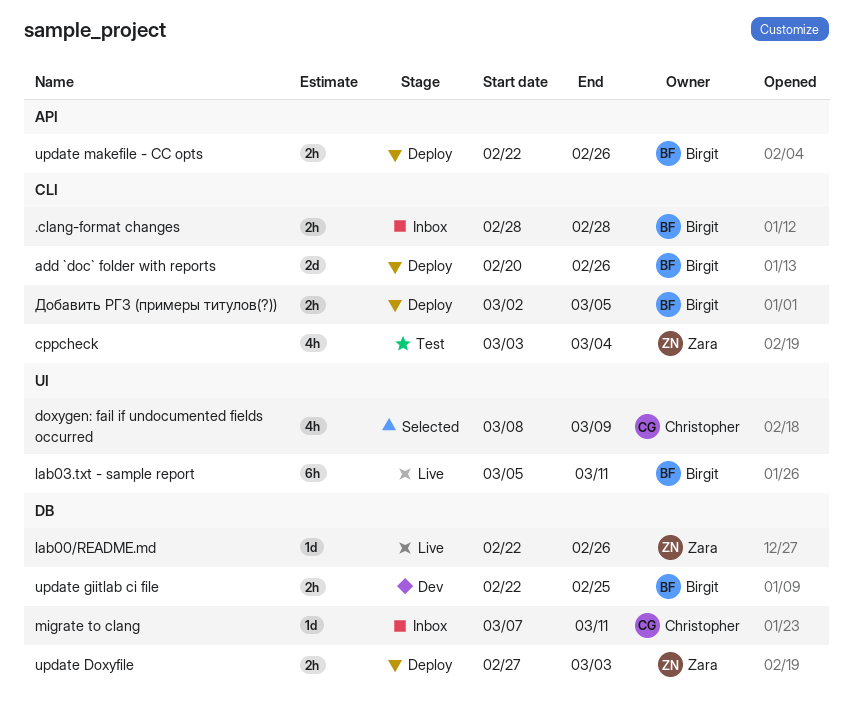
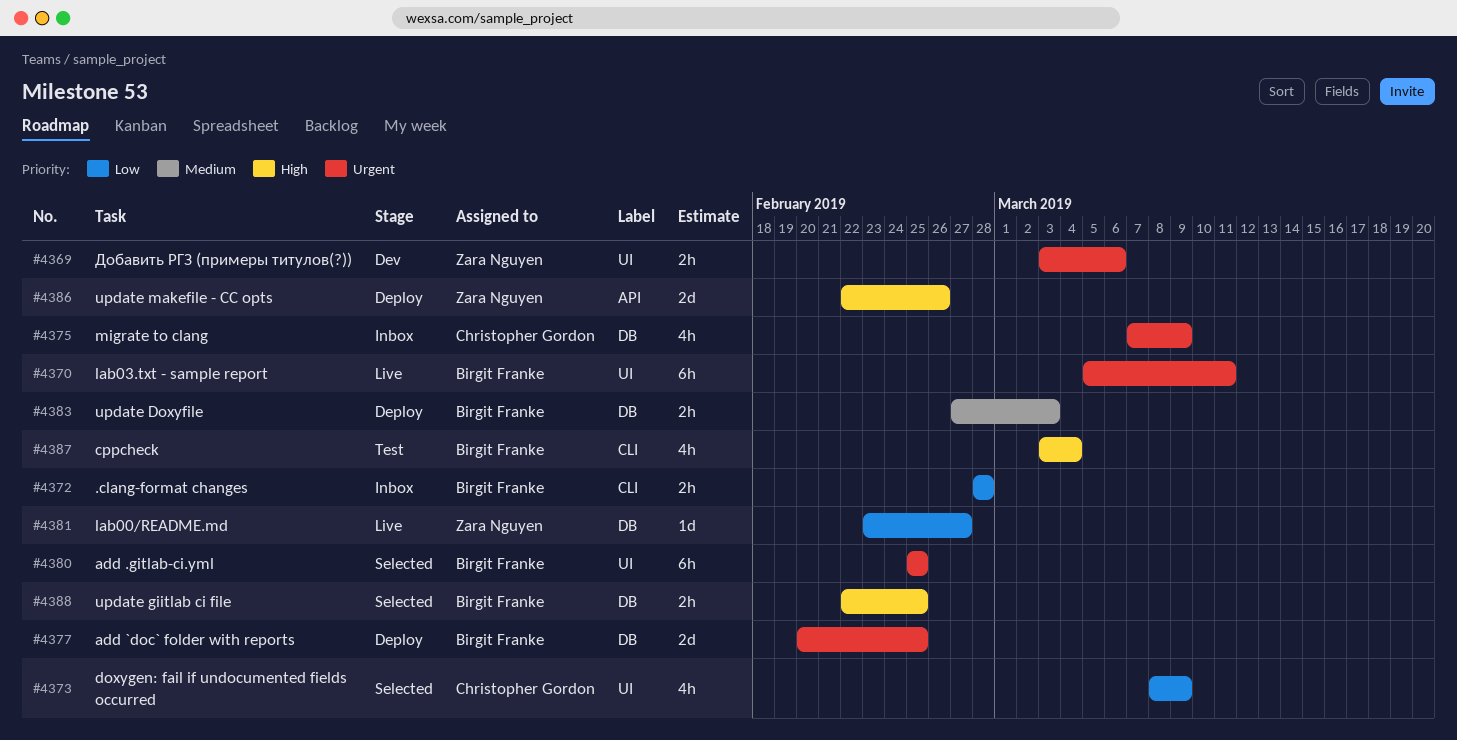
add .gitlab-ci.yml: none -> present
add `doc` folder with reports, label: CLI -> DB
add `doc` folder with reports, due: Feb 26 -> Feb 25
cppcheck, owner: Zara Nguyen -> Birgit Franke
lab00/README.md, start: Feb 22 -> Feb 23
lab00/README.md, due: Feb 26 -> Feb 27
migrate to clang, estimate: 1d -> 4h
migrate to clang, due: Mar 11 -> Mar 9
update Doxyfile, owner: Zara Nguyen -> Birgit Franke
update giitlab ci file, status: Dev -> Selected
update makefile - CC opts, owner: Birgit Franke -> Zara Nguyen
update makefile - CC opts, estimate: 2h -> 2d
Добавить РГЗ (примеры титулов(?)), status: Deploy -> Dev
Добавить РГЗ (примеры титулов(?)), owner: Birgit Franke -> Zara Nguyen
Добавить РГЗ (примеры титулов(?)), label: CLI -> UI
Добавить РГЗ (примеры титулов(?)), start: Mar 2 -> Mar 3
Добавить РГЗ (примеры титулов(?)), due: Mar 5 -> Mar 6

